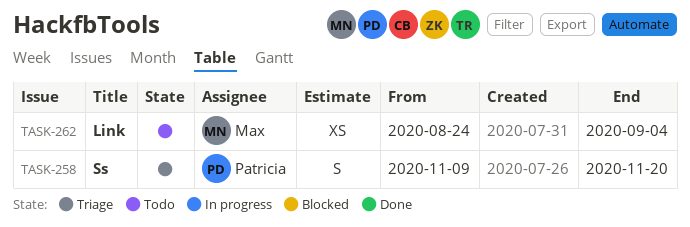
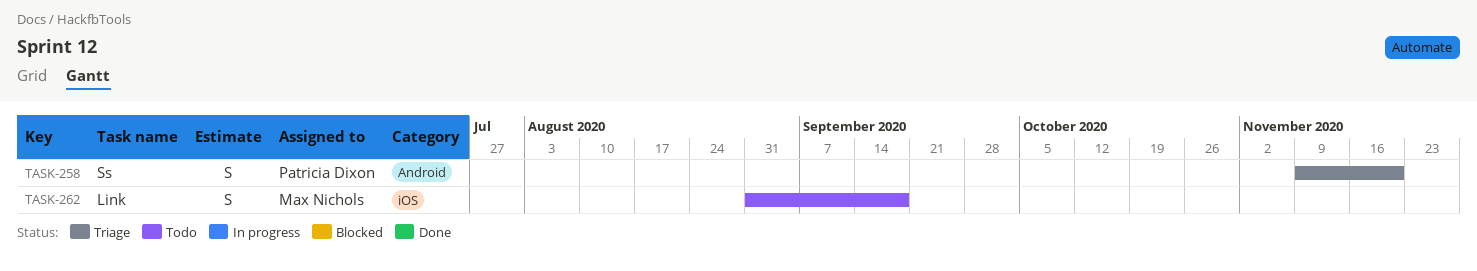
TASK-262, estimate: XS -> S
TASK-262, start: Aug 24 -> Aug 31
TASK-262, due: Sep 4 -> Sep 18

